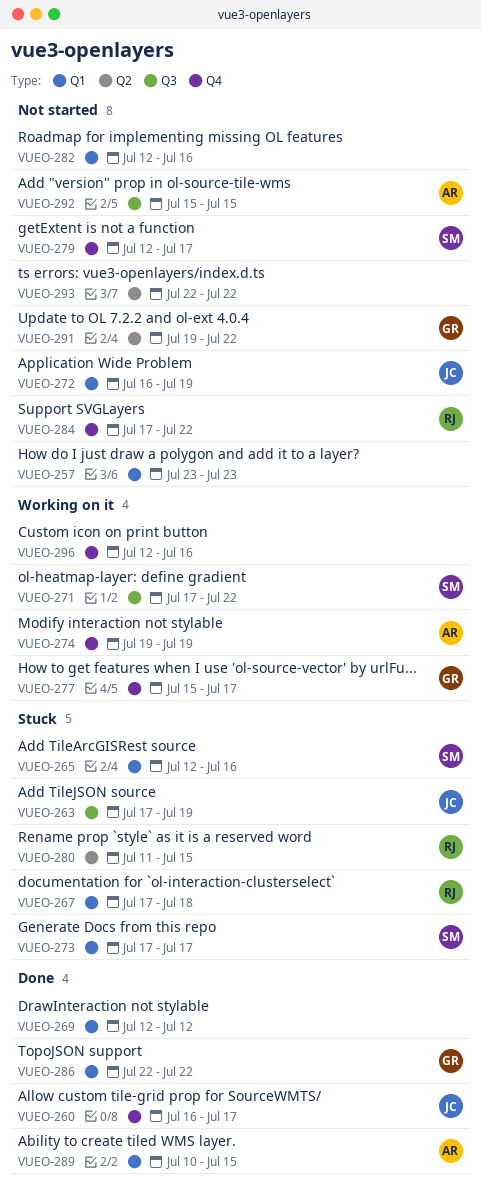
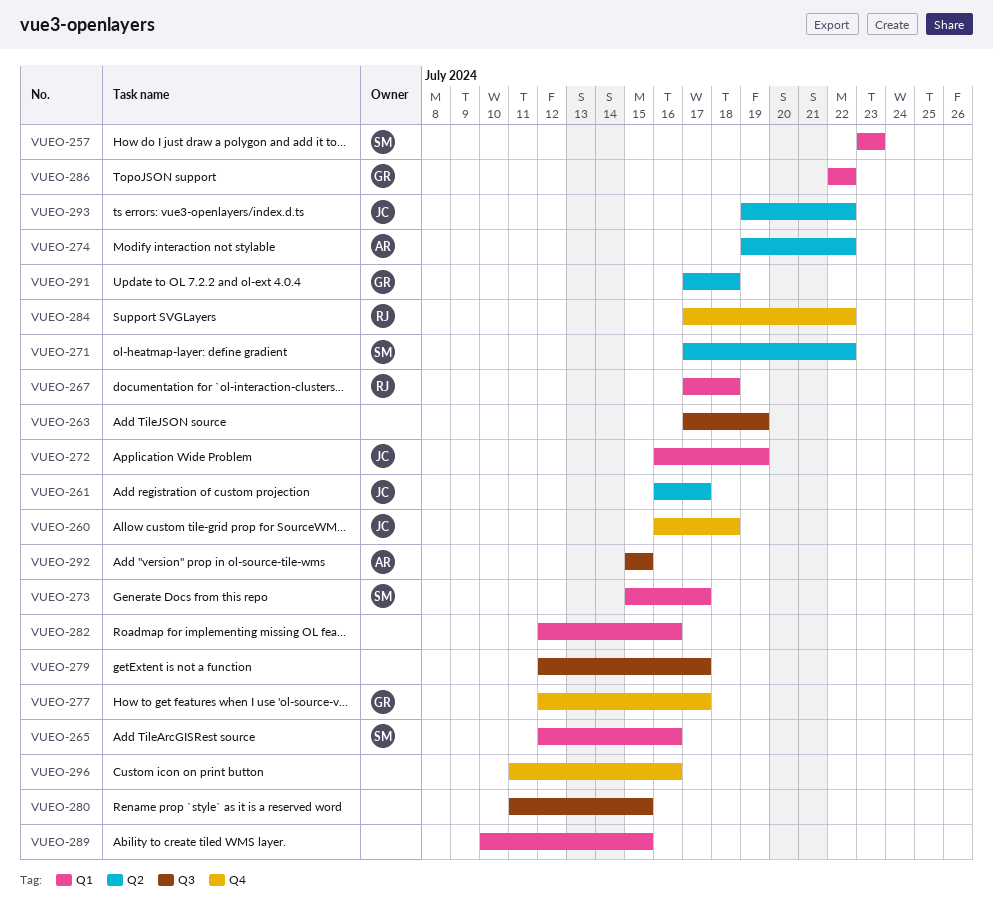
VUEO-257, owner: none -> SM
VUEO-260, due: Jul 17 -> Jul 18
VUEO-261: none -> present
VUEO-263, owner: JC -> none
VUEO-269: present -> none
VUEO-271, label: Q3 -> Q2
VUEO-273, start: Jul 17 -> Jul 15
VUEO-274, label: Q4 -> Q2
VUEO-274, due: Jul 19 -> Jul 22
VUEO-277, start: Jul 15 -> Jul 12
VUEO-279, owner: SM -> none
VUEO-279, label: Q4 -> Q3
VUEO-280, owner: RJ -> none
VUEO-280, label: Q2 -> Q3
VUEO-289, owner: AR -> none
VUEO-291, start: Jul 19 -> Jul 17
VUEO-291, due: Jul 22 -> Jul 18
VUEO-293, owner: none -> JC
VUEO-293, start: Jul 22 -> Jul 19
VUEO-296, start: Jul 12 -> Jul 11

